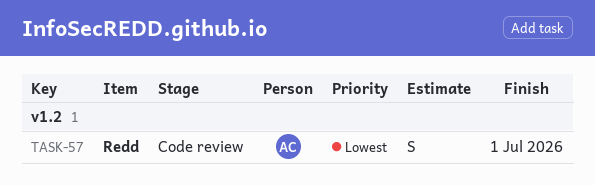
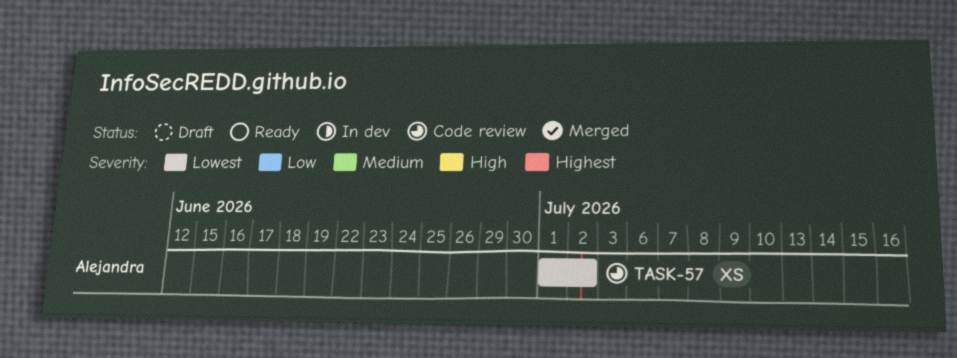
TASK-57, estimate: S -> XS
TASK-57, due: Jul 1 -> Jul 2

